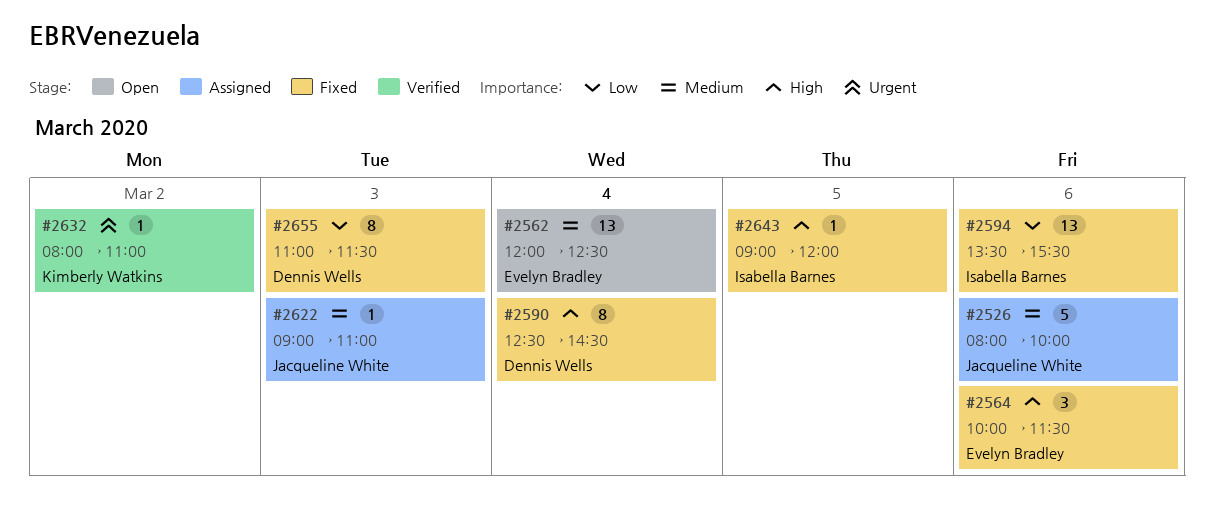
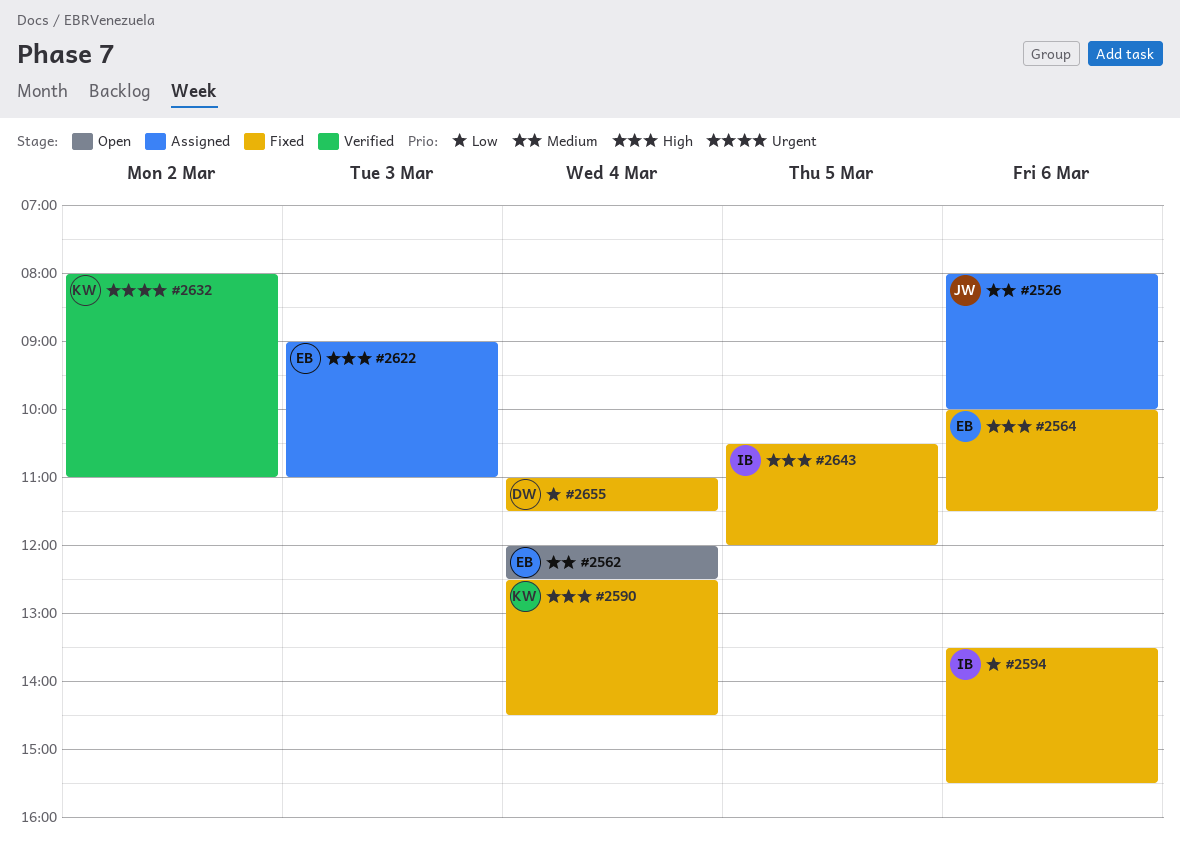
#2590, owner: Dennis Wells -> Kimberly Watkins
#2622, owner: Jacqueline White -> Evelyn Bradley
#2622, priority: Medium -> High
#2643, begins: 09:00 -> 10:30
#2655, day: Mar 3 -> Mar 4

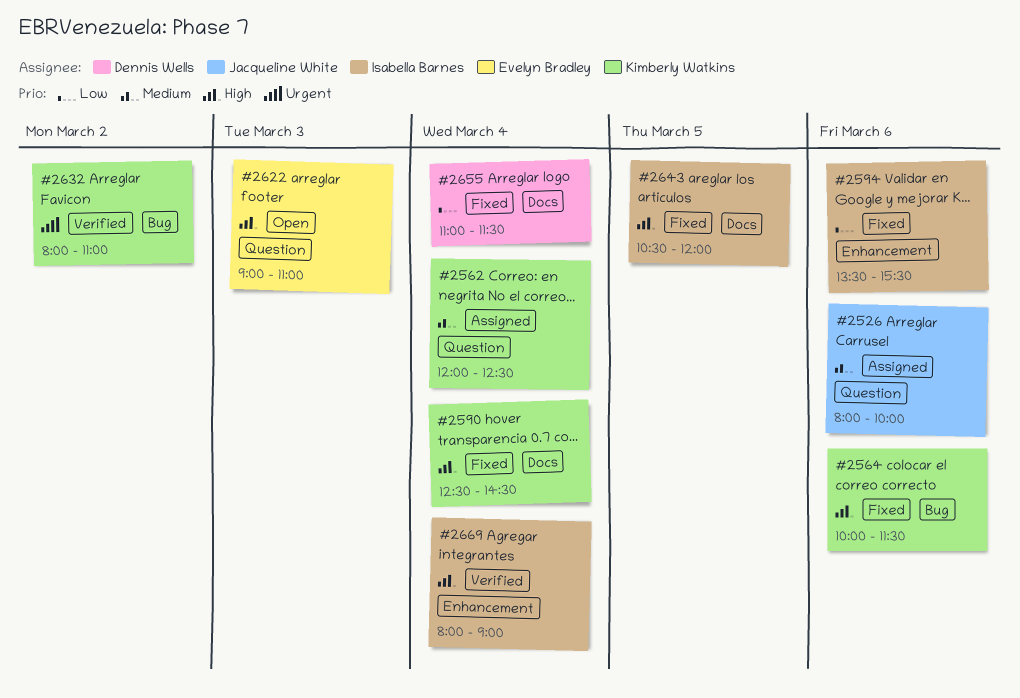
#2562, status: Open -> Assigned
#2562, owner: Evelyn Bradley -> Kimberly Watkins
#2564, owner: Evelyn Bradley -> Kimberly Watkins
#2622, status: Assigned -> Open
#2669: none -> present

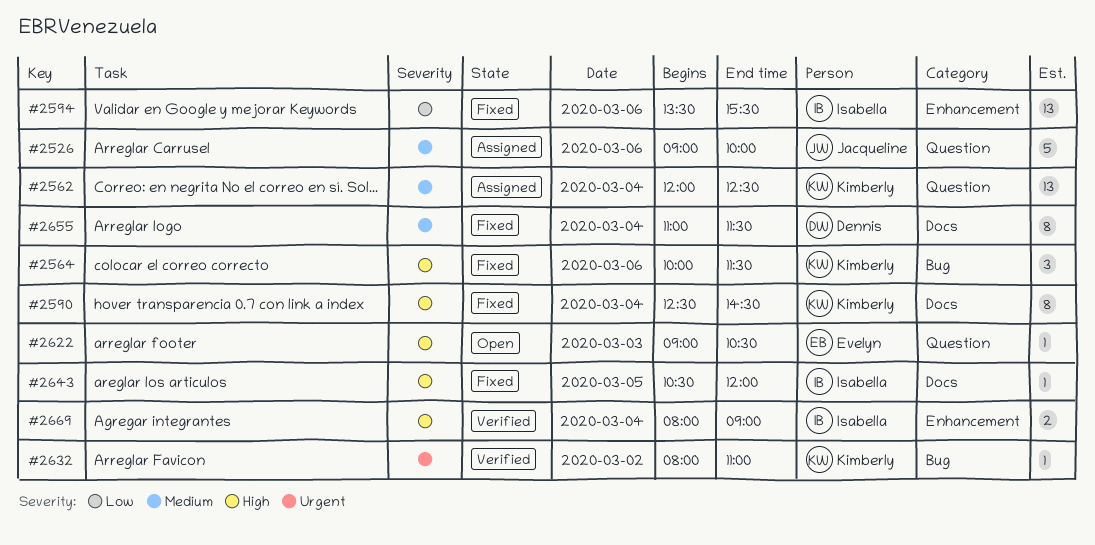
#2526, begins: 08:00 -> 09:00
#2622, ends: 11:00 -> 10:30
#2655, priority: Low -> Medium

